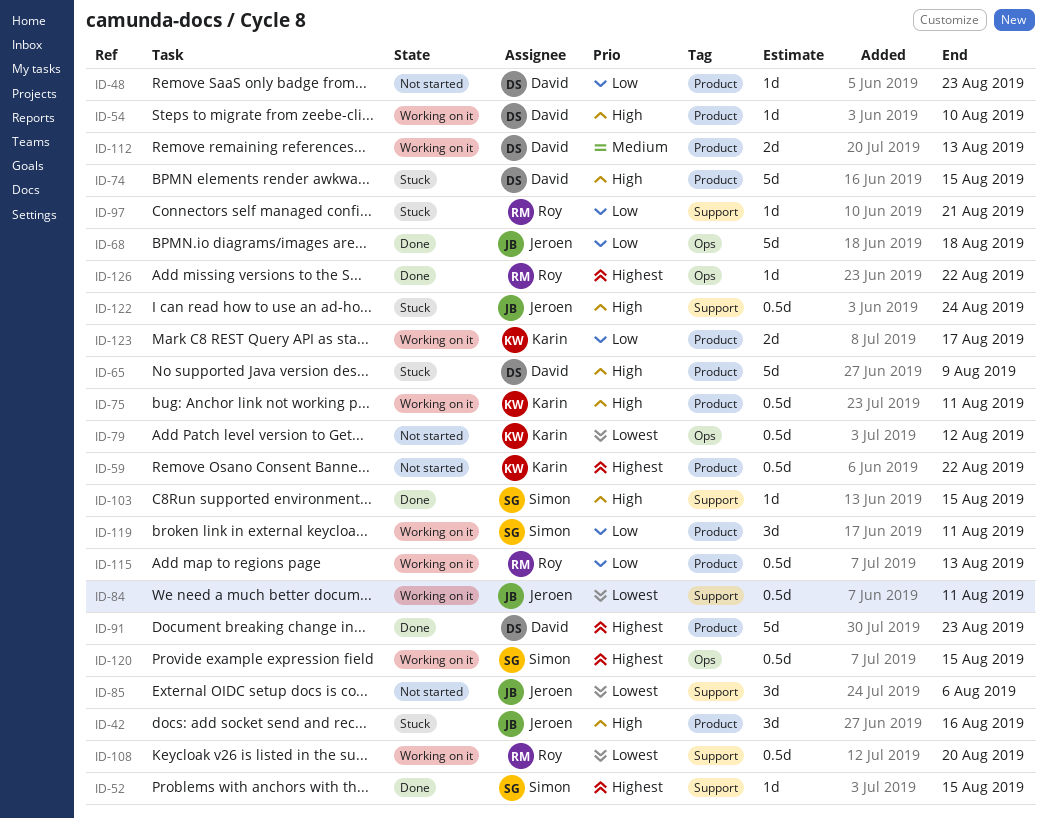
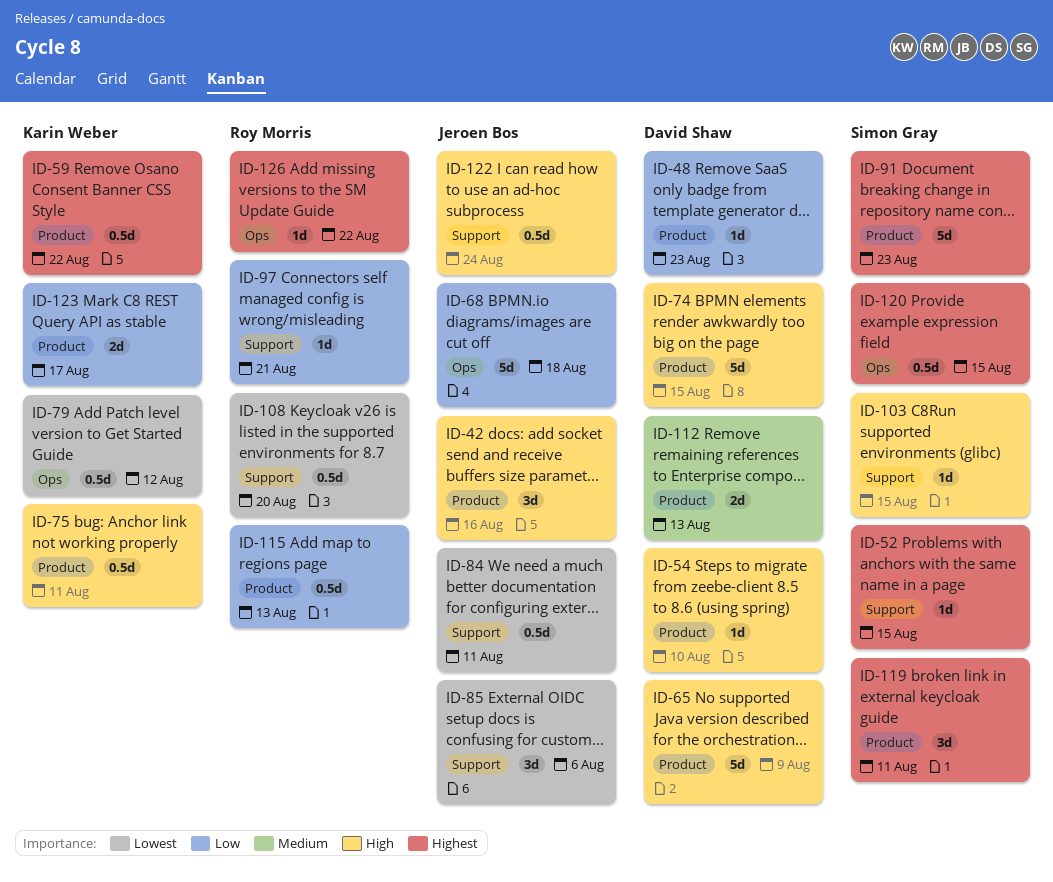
ID-91, owner: David Shaw -> Simon Gray
ID-119, priority: Low -> Highest

